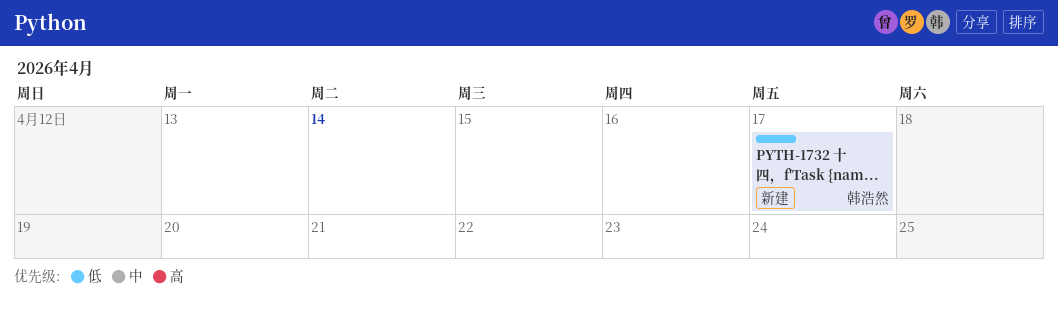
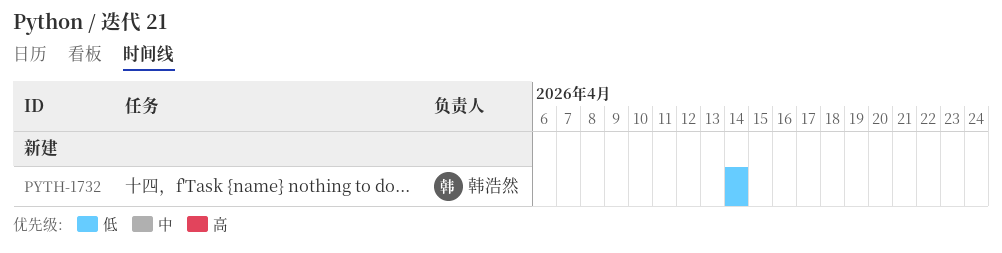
PYTH-1732, due: Apr 17 -> Apr 14

